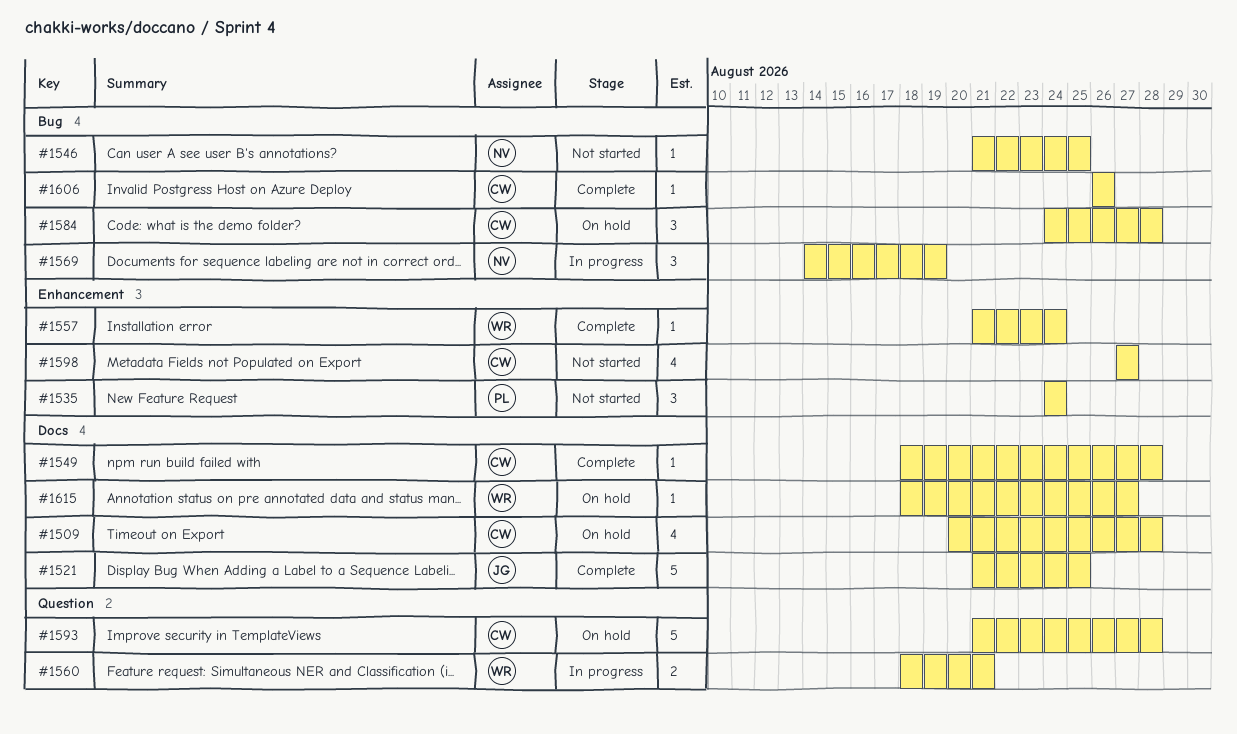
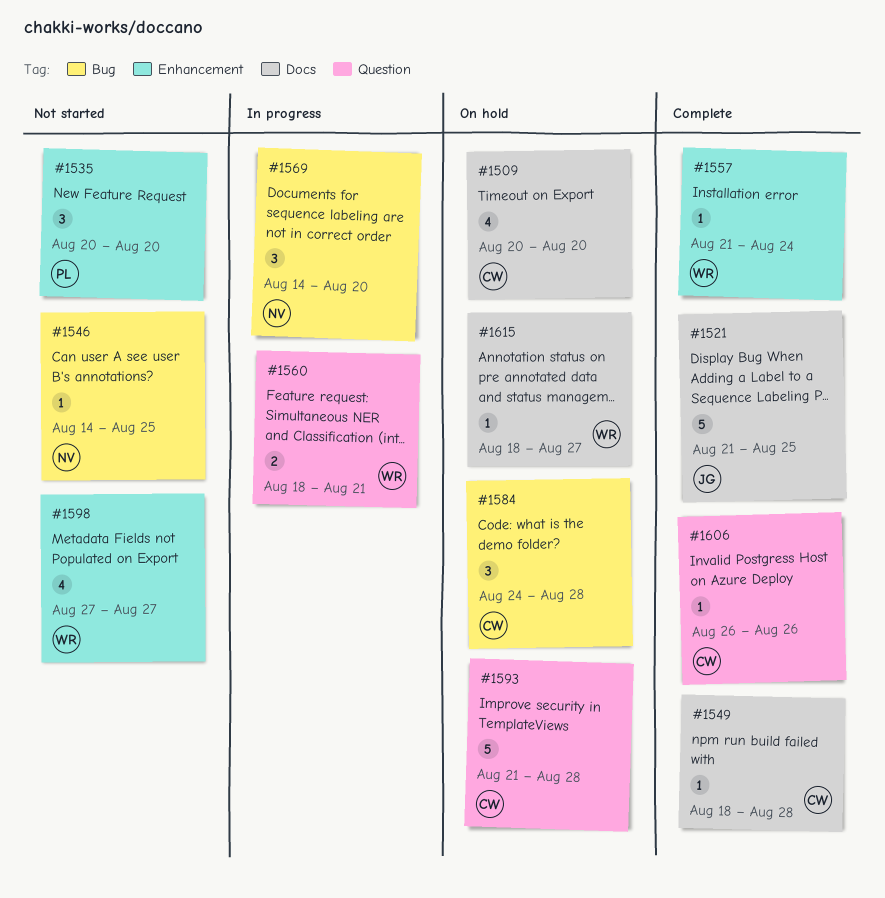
#1509, due: Aug 28 -> Aug 20
#1535, start: Aug 24 -> Aug 20
#1535, due: Aug 24 -> Aug 20
#1546, start: Aug 21 -> Aug 14
#1569, due: Aug 19 -> Aug 20
#1598, owner: CW -> WR
#1606, label: Bug -> Question

